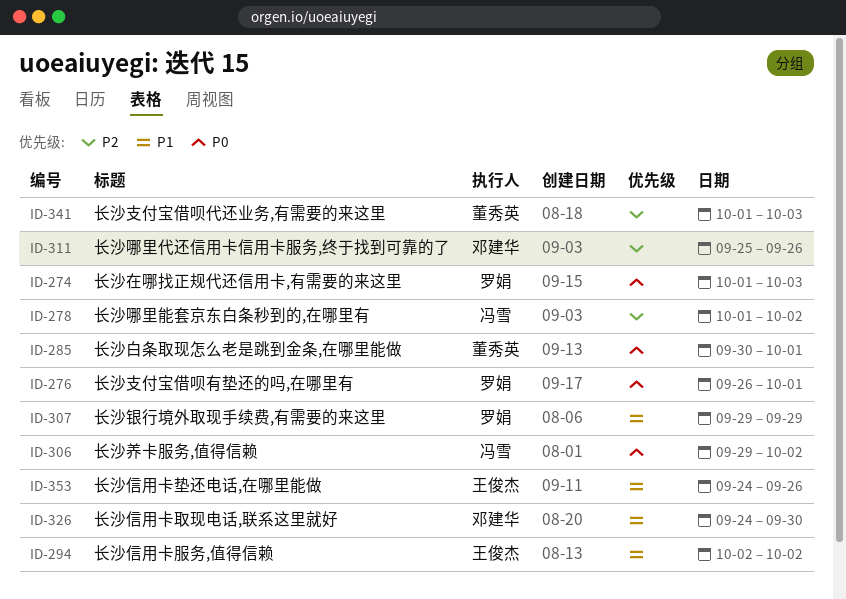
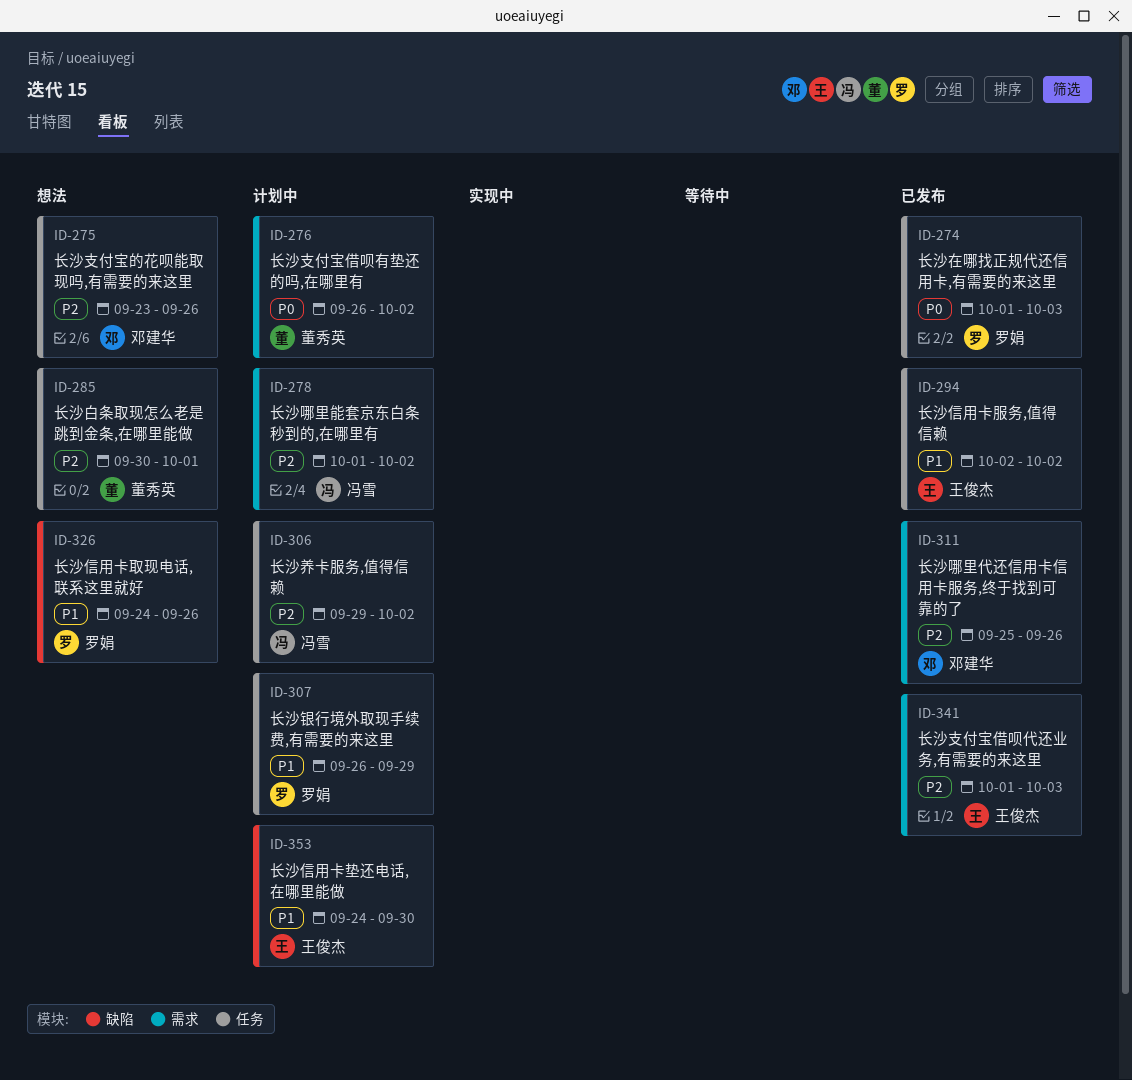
ID-275: none -> present
ID-276, owner: 罗娟 -> 董秀英
ID-276, due: Oct 1 -> Oct 2
ID-285, priority: P0 -> P2
ID-306, priority: P0 -> P2
ID-307, start: Sep 29 -> Sep 26
ID-326, owner: 邓建华 -> 罗娟
ID-326, due: Sep 30 -> Sep 26
ID-341, owner: 董秀英 -> 王俊杰
ID-353, due: Sep 26 -> Sep 30

